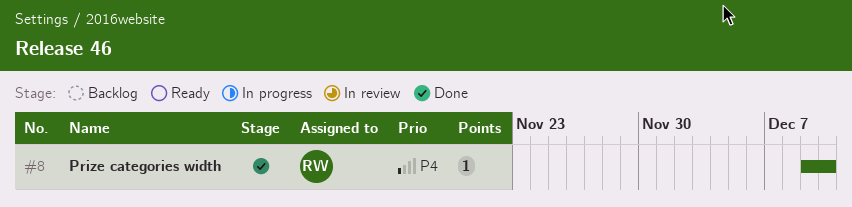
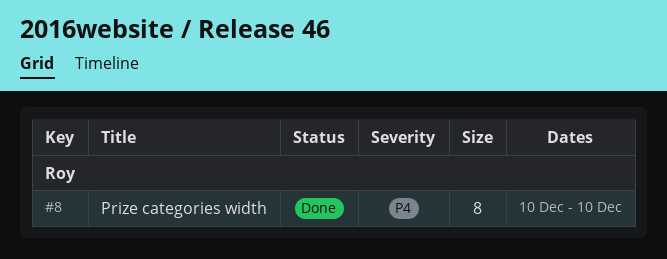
#8, estimate: 1 -> 8
#8, start: Dec 9 -> Dec 10

